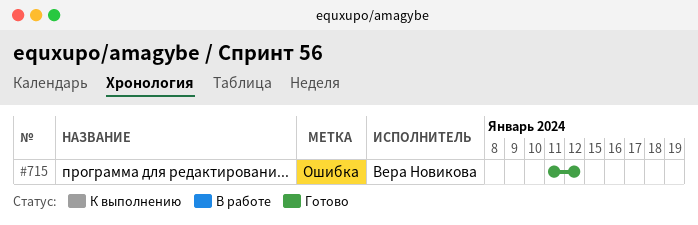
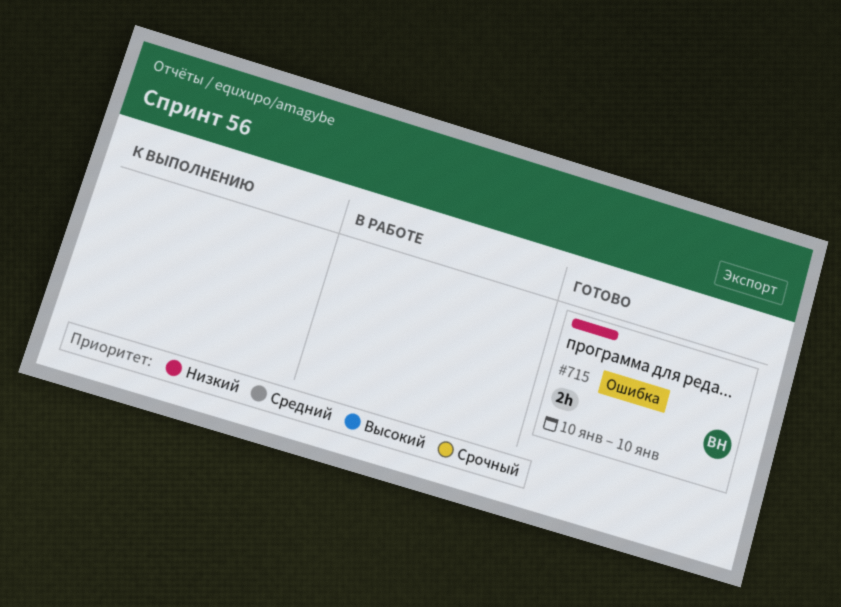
#715, start: Jan 11 -> Jan 10
#715, due: Jan 12 -> Jan 10

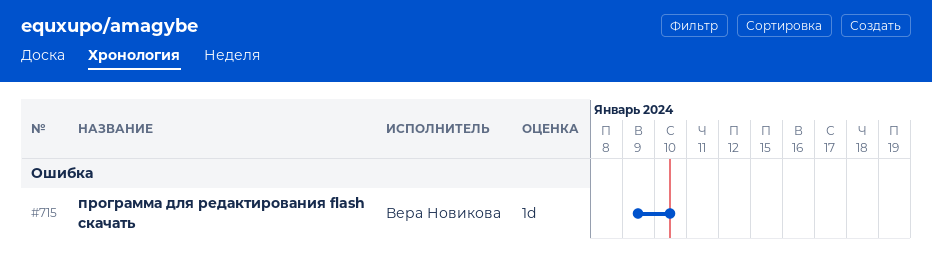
#715, estimate: 2h -> 1d
#715, start: Jan 10 -> Jan 9

